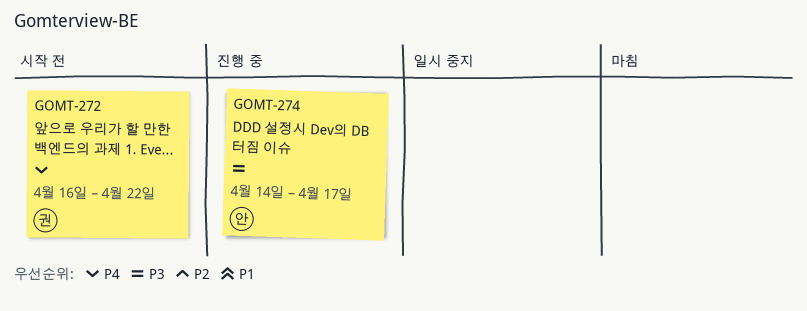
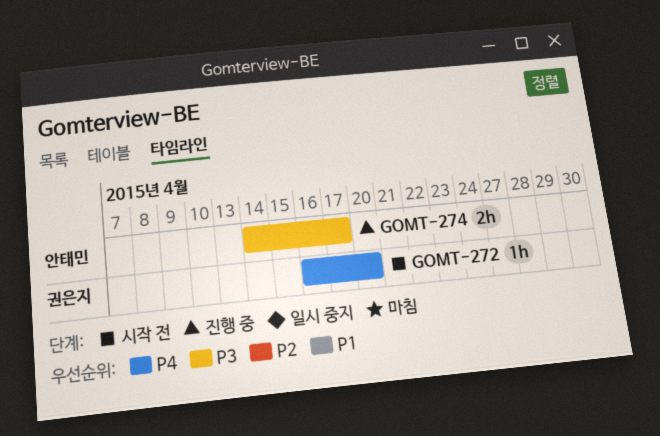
GOMT-272, due: Apr 22 -> Apr 20

